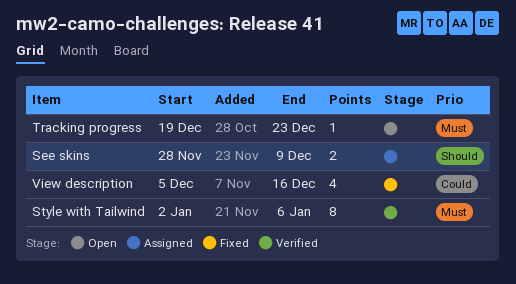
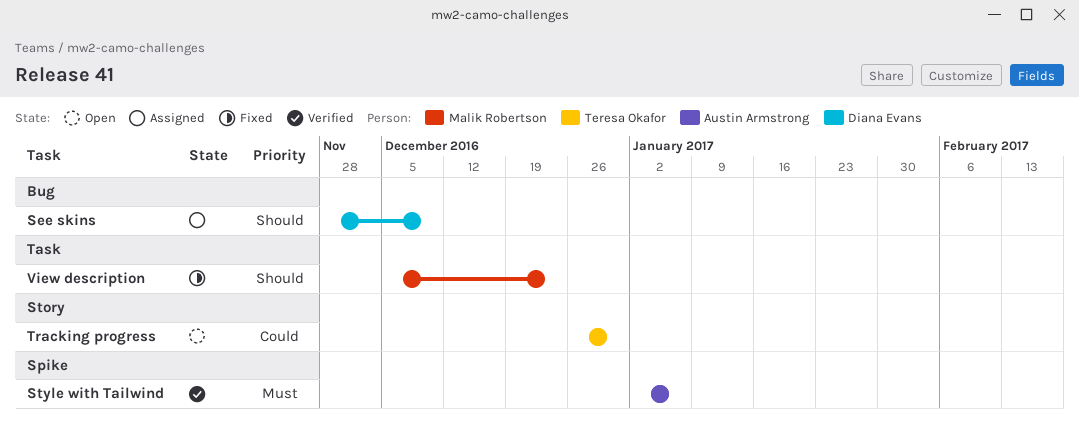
Tracking progress, priority: Must -> Could
Tracking progress, start: Dec 19 -> Dec 26
Tracking progress, due: Dec 23 -> Dec 30
View description, priority: Could -> Should
View description, due: Dec 16 -> Dec 23

